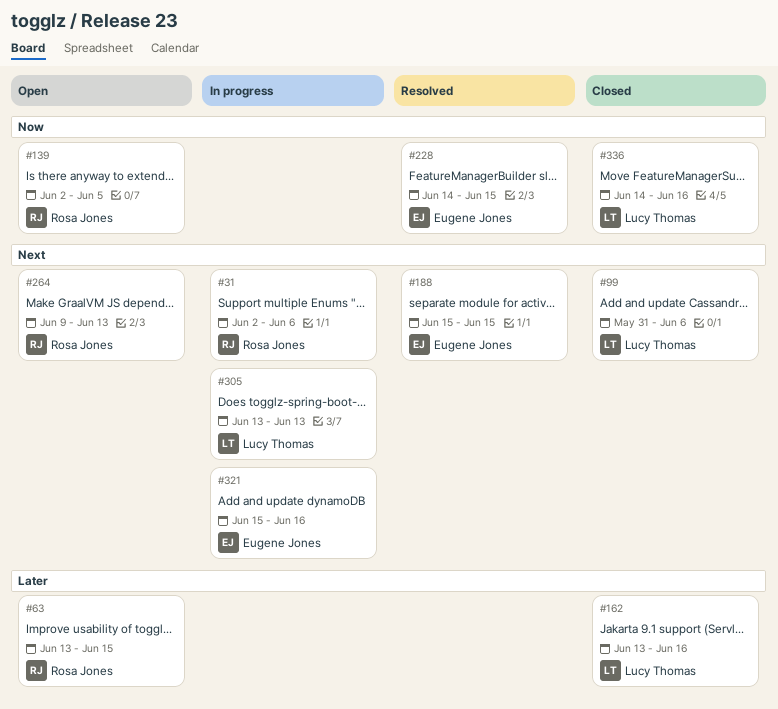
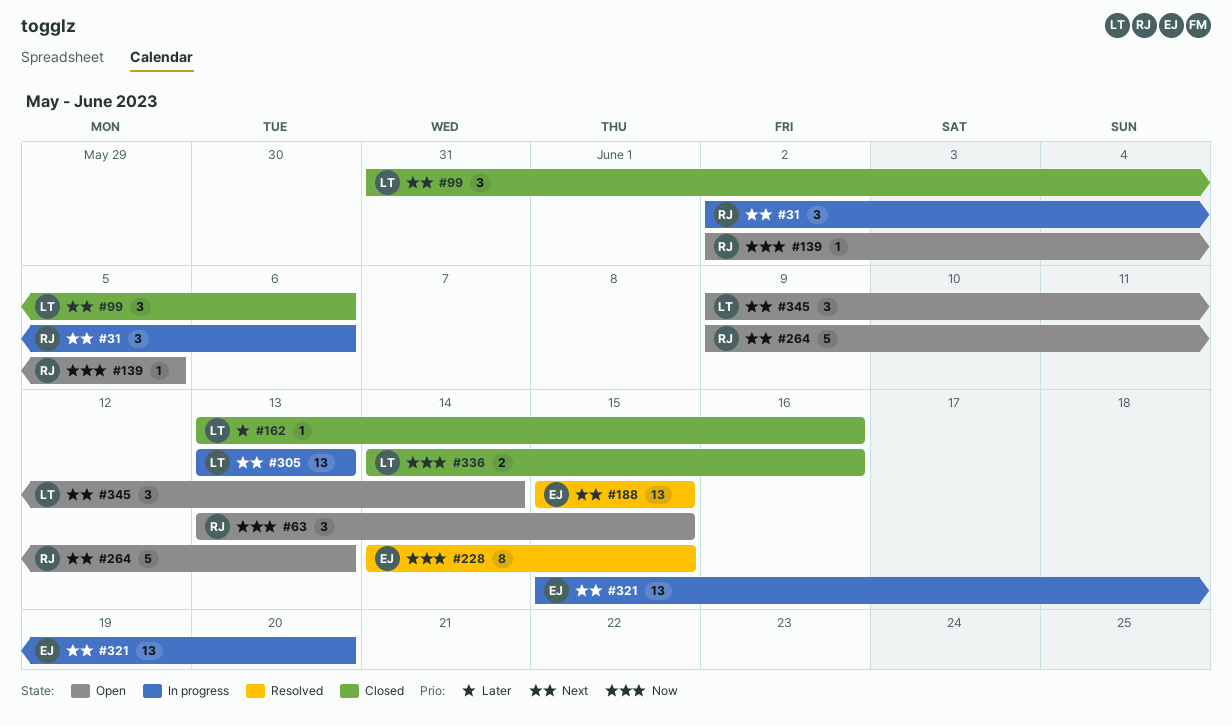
#63, priority: Later -> Now
#321, due: Jun 16 -> Jun 20
#345: none -> present

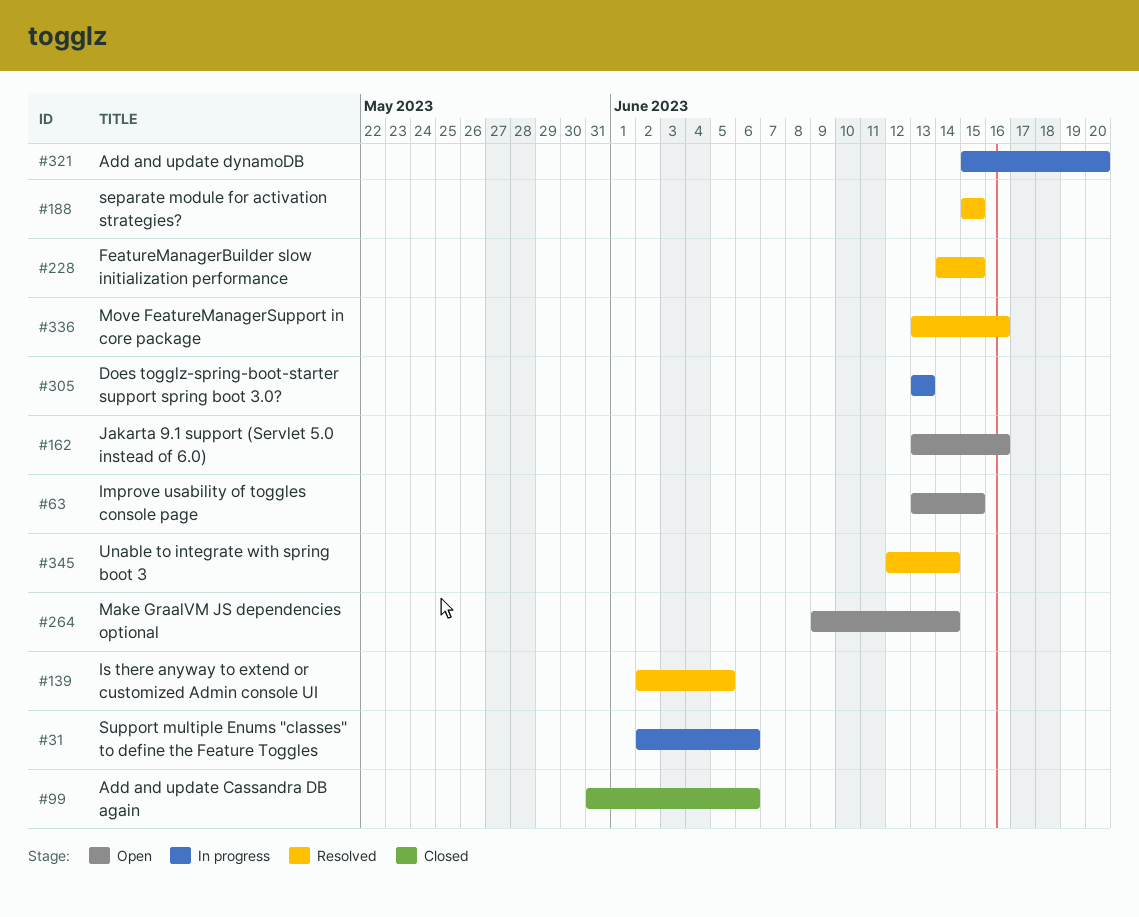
#139, status: Open -> Resolved
#162, status: Closed -> Open
#264, due: Jun 13 -> Jun 14
#336, status: Closed -> Resolved
#336, start: Jun 14 -> Jun 13
#345, status: Open -> Resolved
#345, start: Jun 9 -> Jun 12

